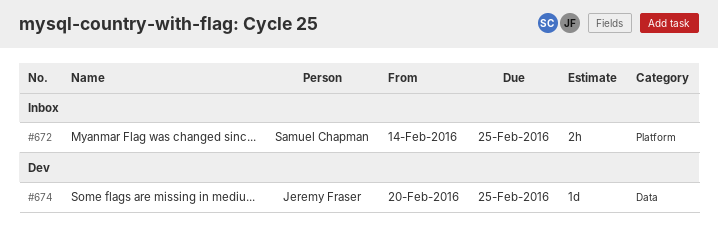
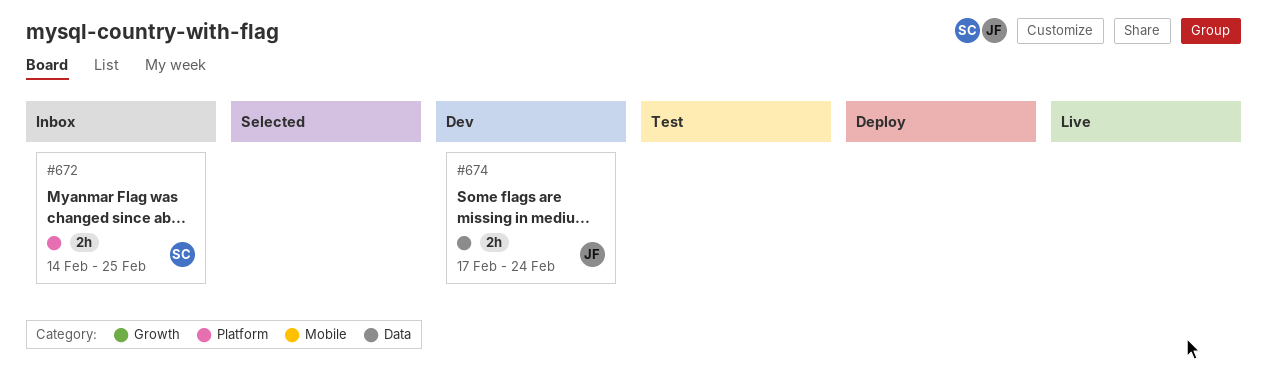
#674, estimate: 1d -> 2h
#674, start: Feb 20 -> Feb 17
#674, due: Feb 25 -> Feb 24

